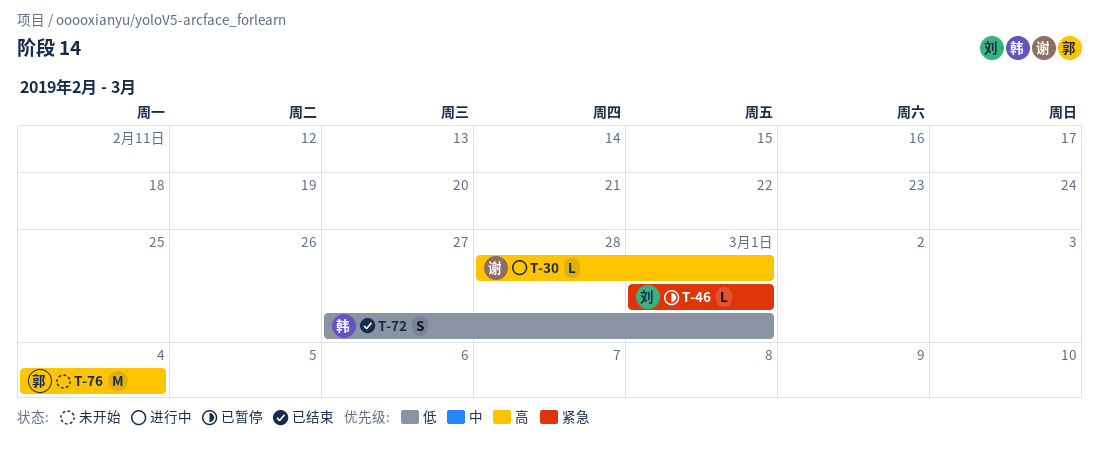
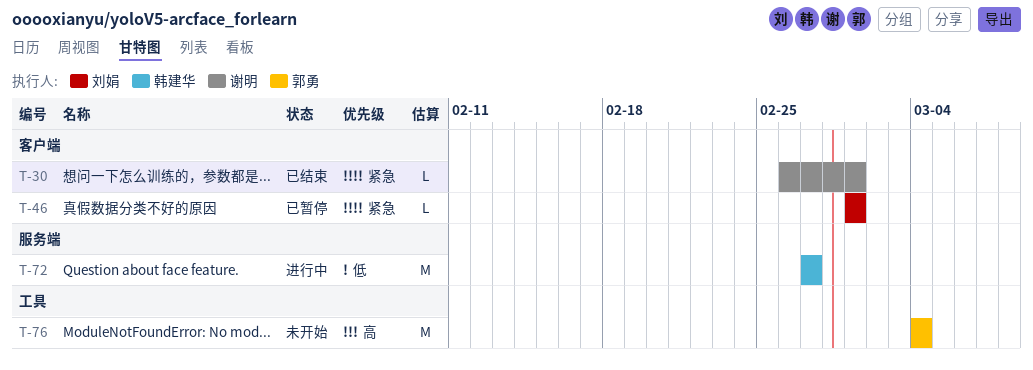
T-30, status: 进行中 -> 已结束
T-30, priority: 高 -> 紧急
T-30, start: Feb 28 -> Feb 26
T-72, status: 已结束 -> 进行中
T-72, estimate: S -> M
T-72, due: Mar 1 -> Feb 27

